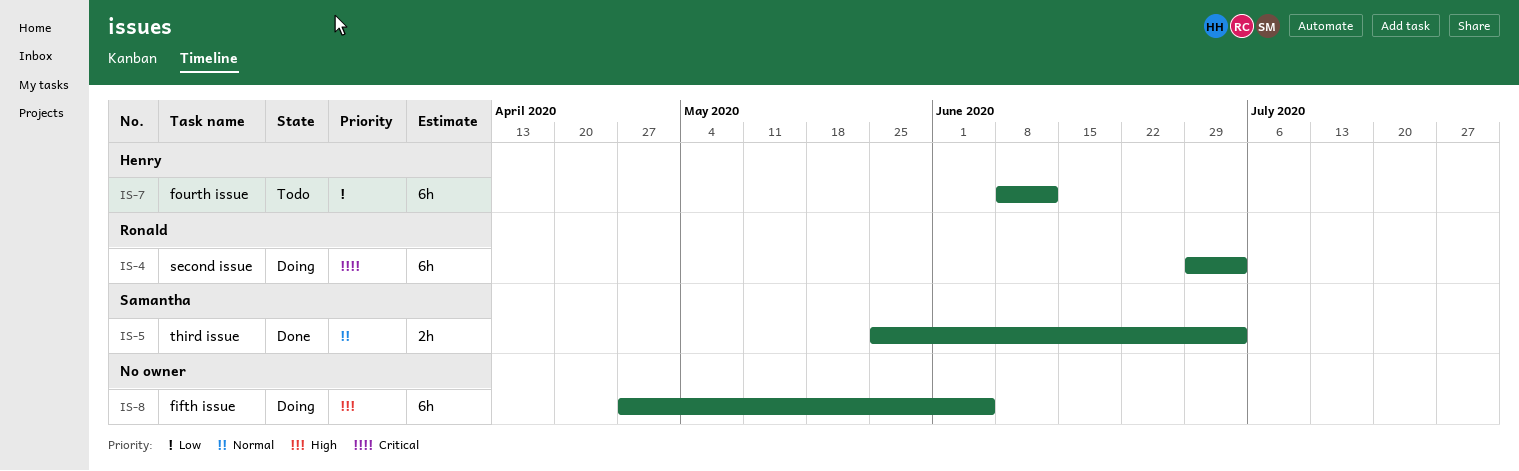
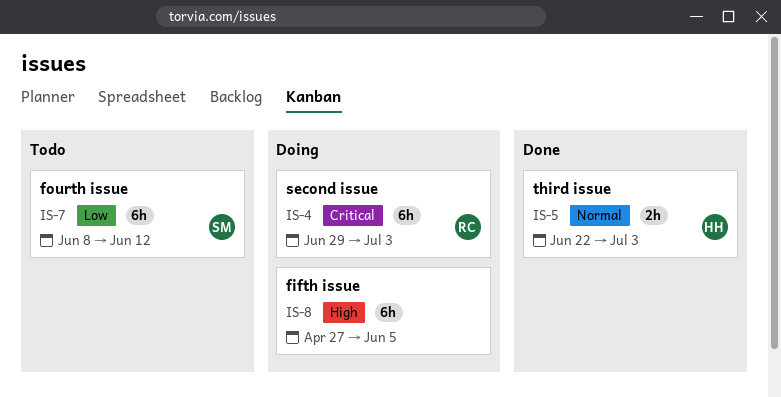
IS-5, owner: Samantha -> Henry
IS-5, start: May 25 -> Jun 22
IS-7, owner: Henry -> Samantha

